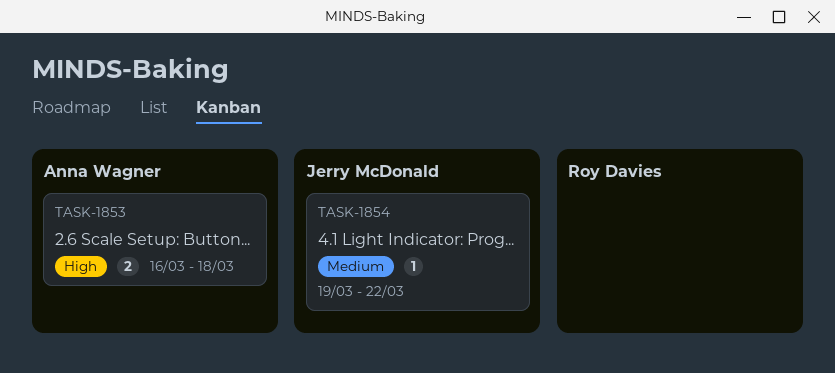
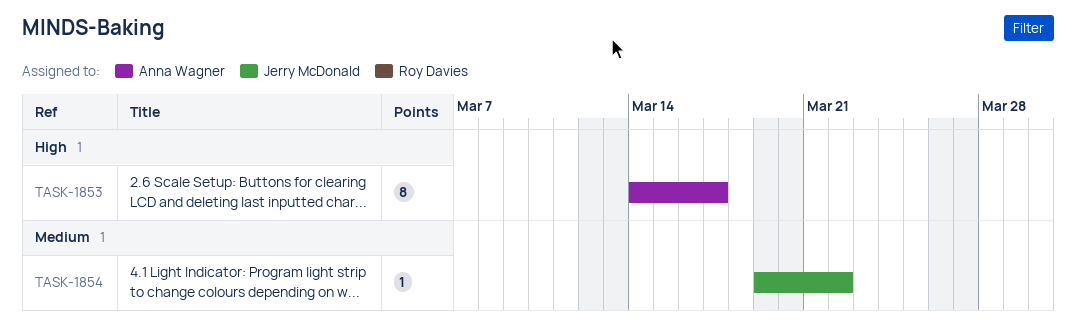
TASK-1853, estimate: 2 -> 8
TASK-1853, start: Mar 16 -> Mar 14
TASK-1853, due: Mar 18 -> Mar 17

